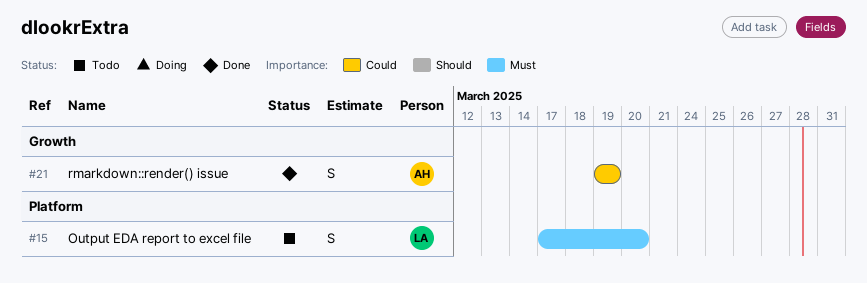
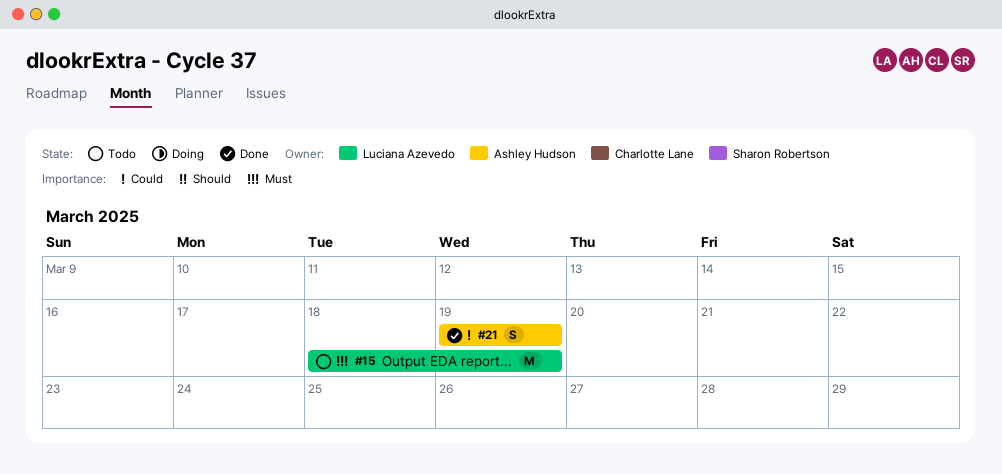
#15, estimate: S -> M
#15, start: Mar 17 -> Mar 18
#15, due: Mar 20 -> Mar 19

